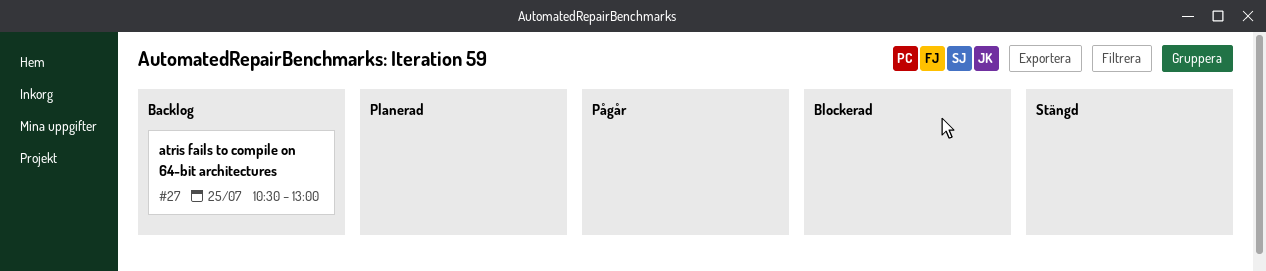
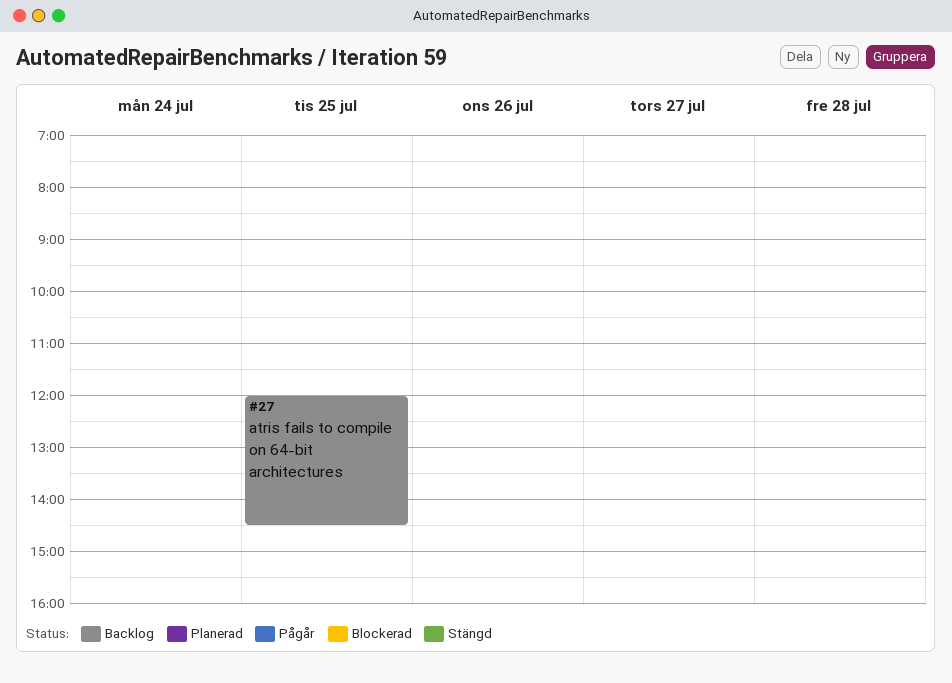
#27, begins: 10:30 -> 12:00
#27, ends: 13:00 -> 14:30

